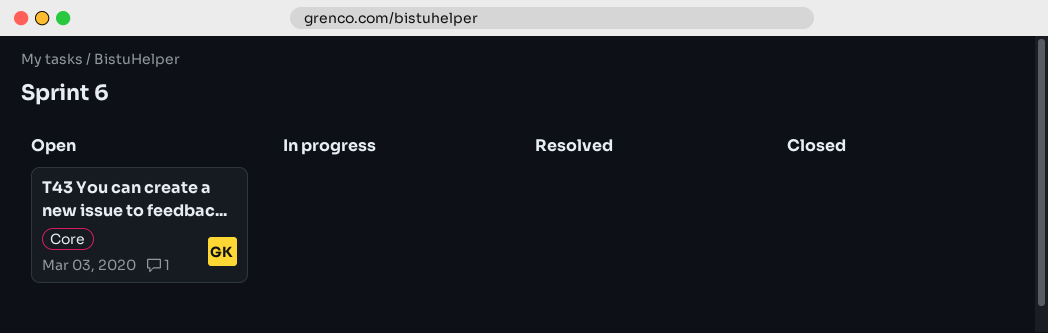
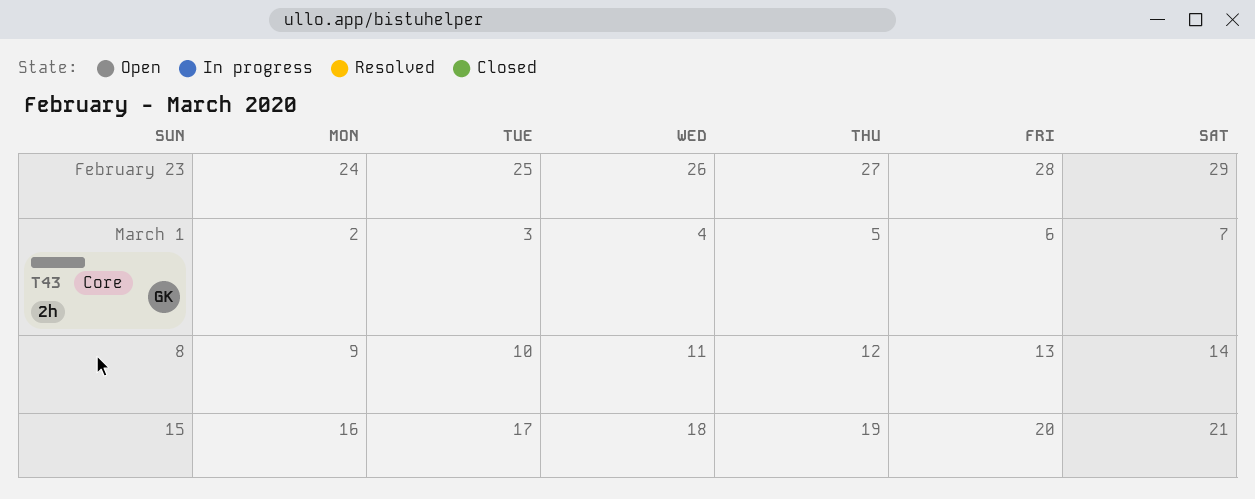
T43, due: Mar 3 -> Mar 1

